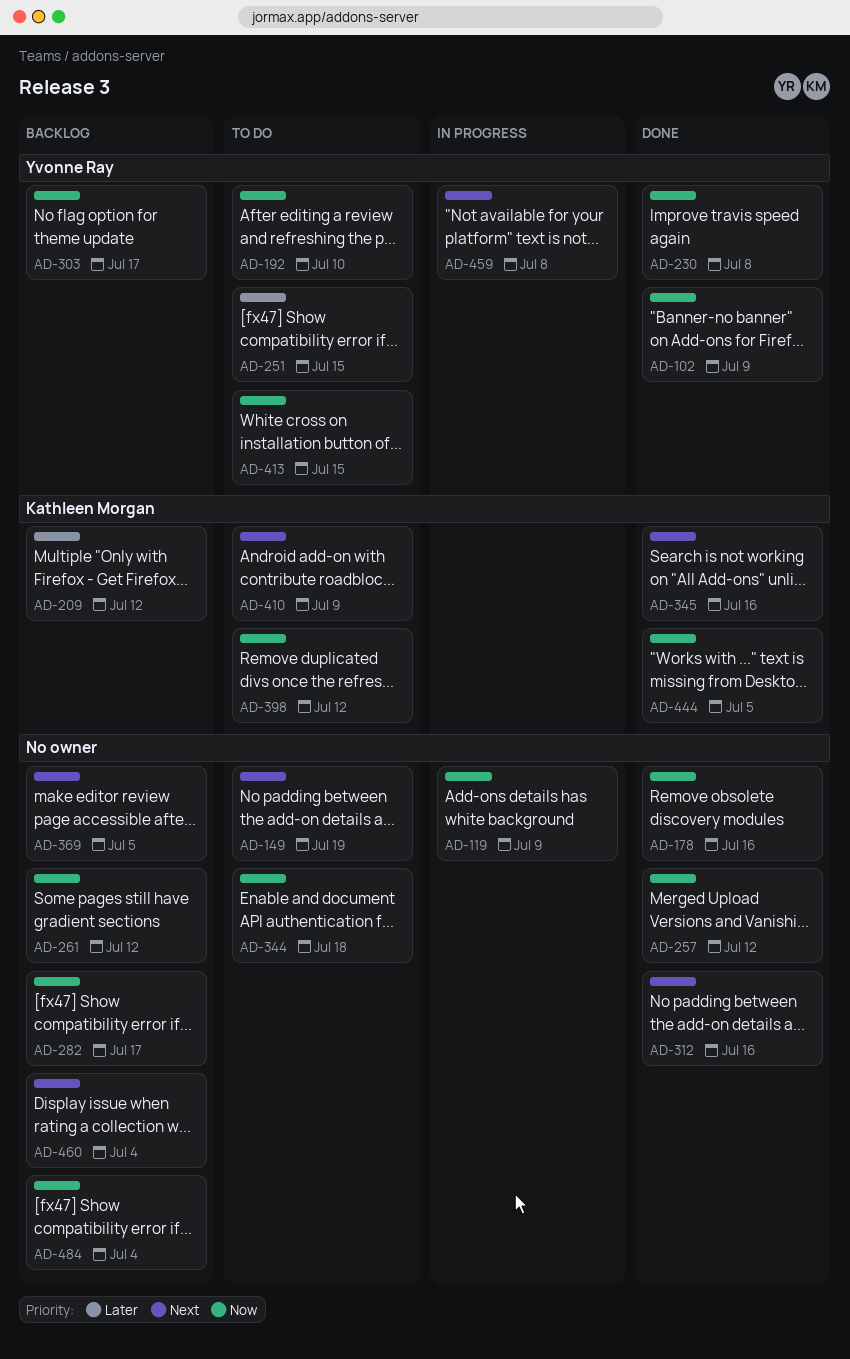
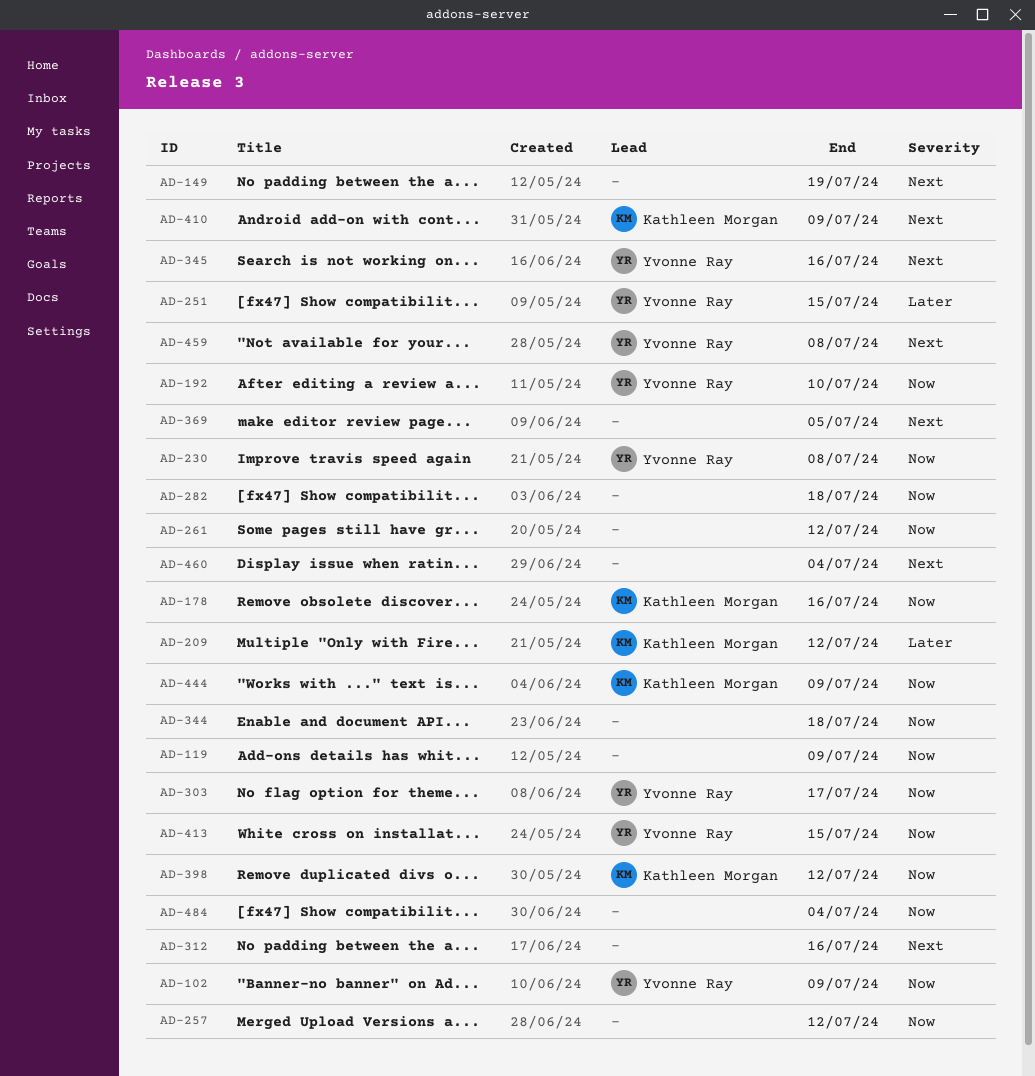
AD-178, owner: none -> Kathleen Morgan
AD-282, due: Jul 17 -> Jul 18
AD-345, owner: Kathleen Morgan -> Yvonne Ray
AD-444, due: Jul 5 -> Jul 9

